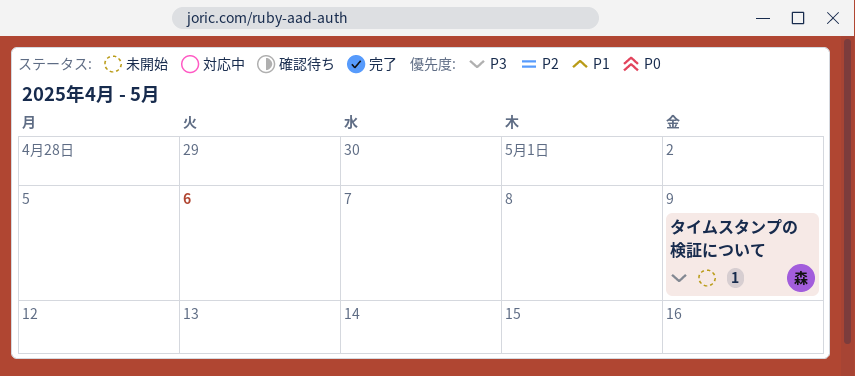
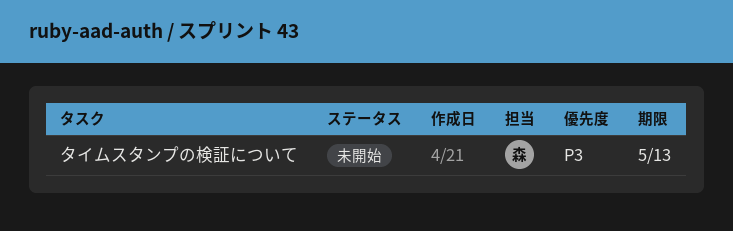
タイムスタンプの検証について, due: May 9 -> May 13

